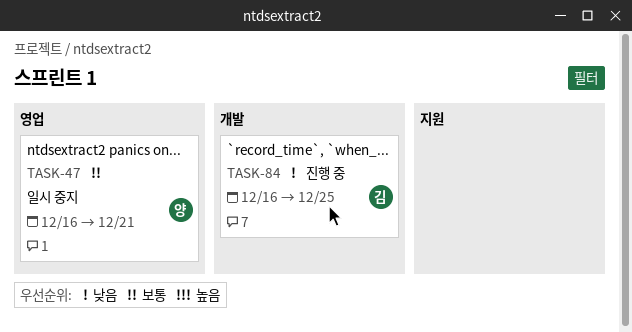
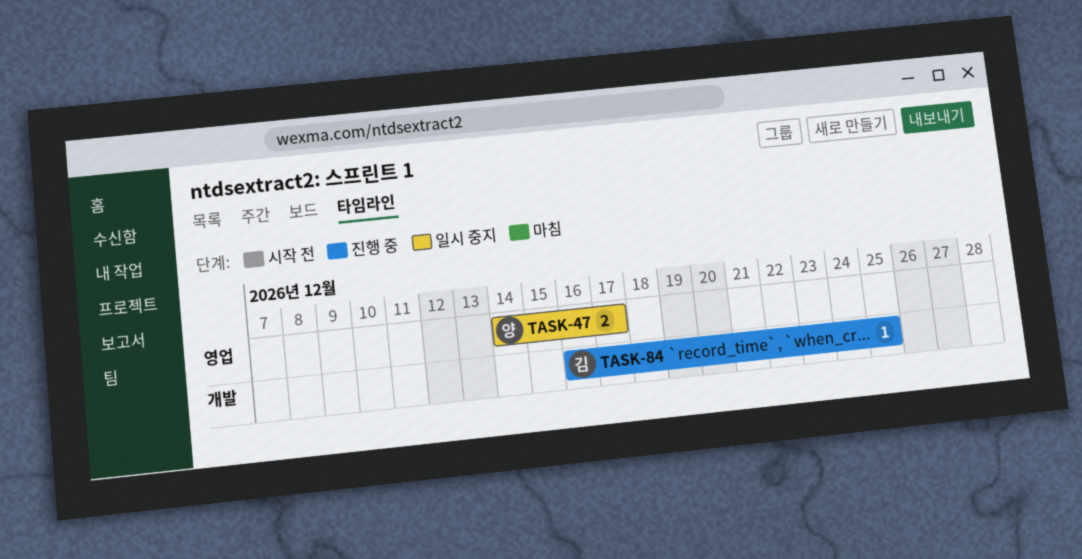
TASK-47, start: Dec 16 -> Dec 14
TASK-47, due: Dec 21 -> Dec 17

